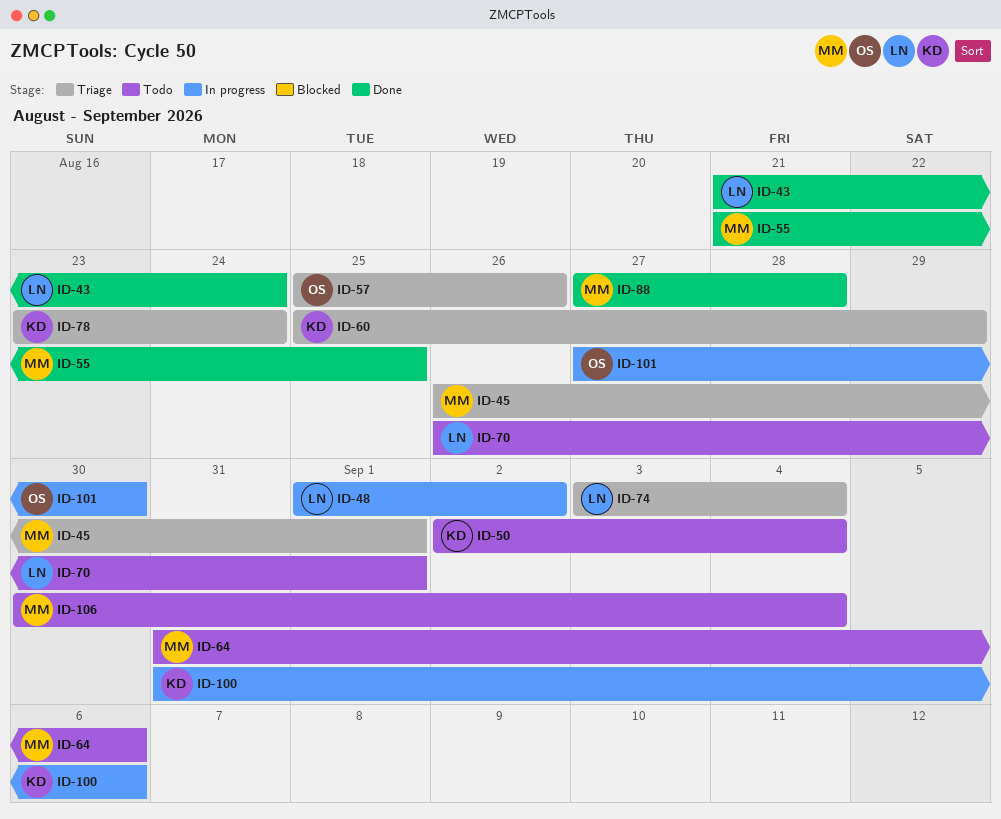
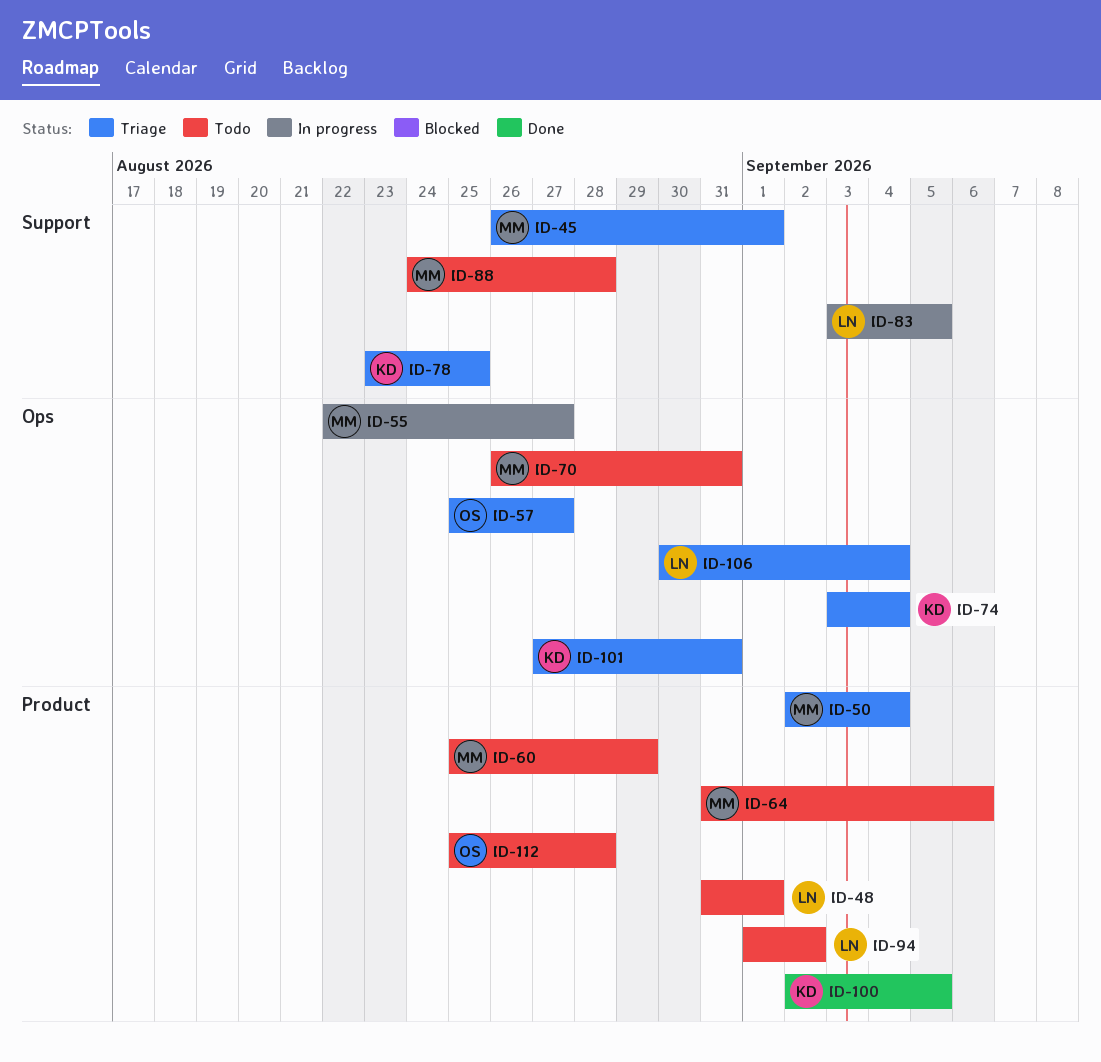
ID-43: present -> none
ID-48, status: In progress -> Todo
ID-48, start: Sep 1 -> Aug 31
ID-48, due: Sep 2 -> Sep 1
ID-50, status: Todo -> Triage
ID-50, owner: KD -> MM
ID-55, status: Done -> In progress
ID-55, start: Aug 21 -> Aug 22
ID-55, due: Aug 25 -> Aug 27
ID-57, due: Aug 26 -> Aug 27
ID-60, status: Triage -> Todo
ID-60, owner: KD -> MM
ID-70, owner: LN -> MM
ID-70, due: Sep 1 -> Aug 31
ID-74, owner: LN -> KD
ID-78, due: Aug 24 -> Aug 25
ID-83: none -> present
ID-88, status: Done -> Todo
ID-88, start: Aug 27 -> Aug 24
ID-94: none -> present
ID-100, status: In progress -> Done
ID-100, start: Aug 31 -> Sep 2
ID-100, due: Sep 6 -> Sep 5
ID-101, status: In progress -> Triage
ID-101, owner: OS -> KD
ID-101, due: Aug 30 -> Aug 31
ID-106, status: Todo -> Triage
ID-106, owner: MM -> LN
ID-112: none -> present

